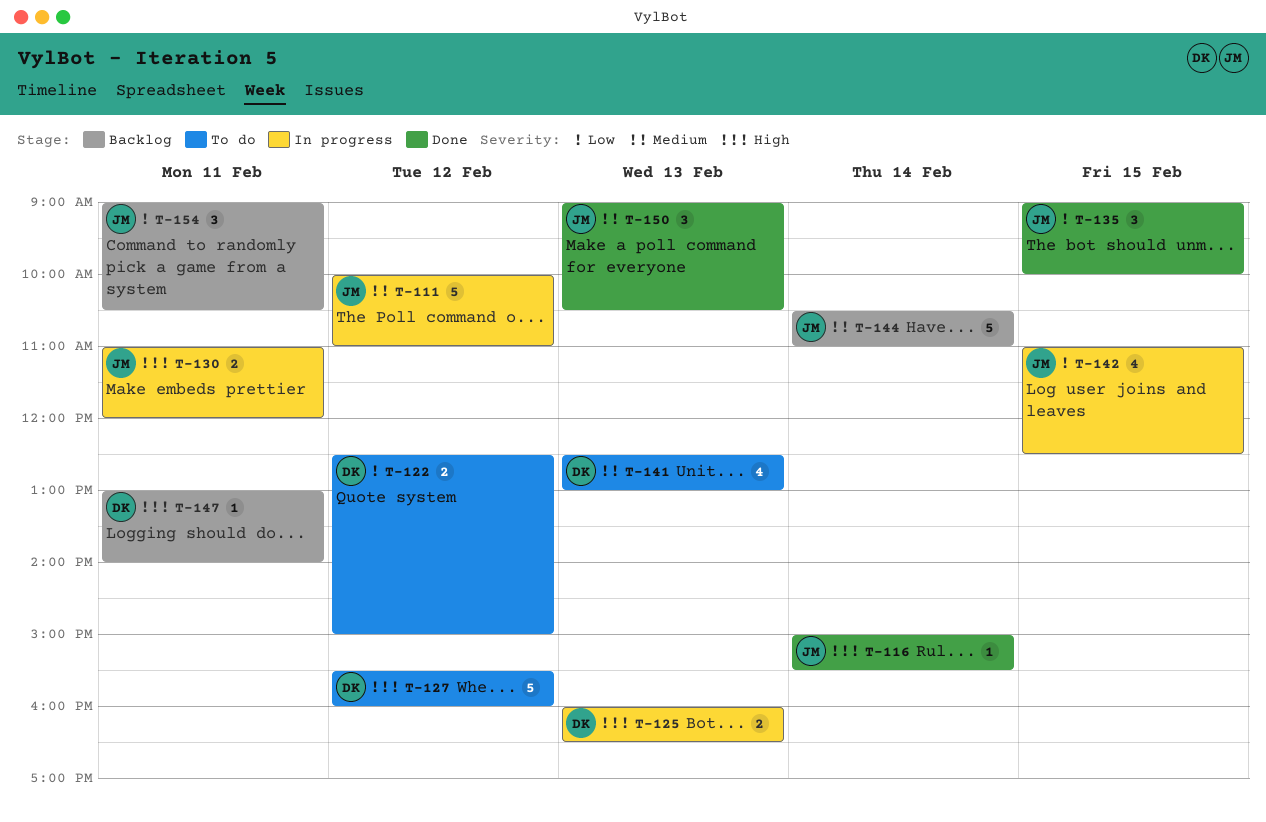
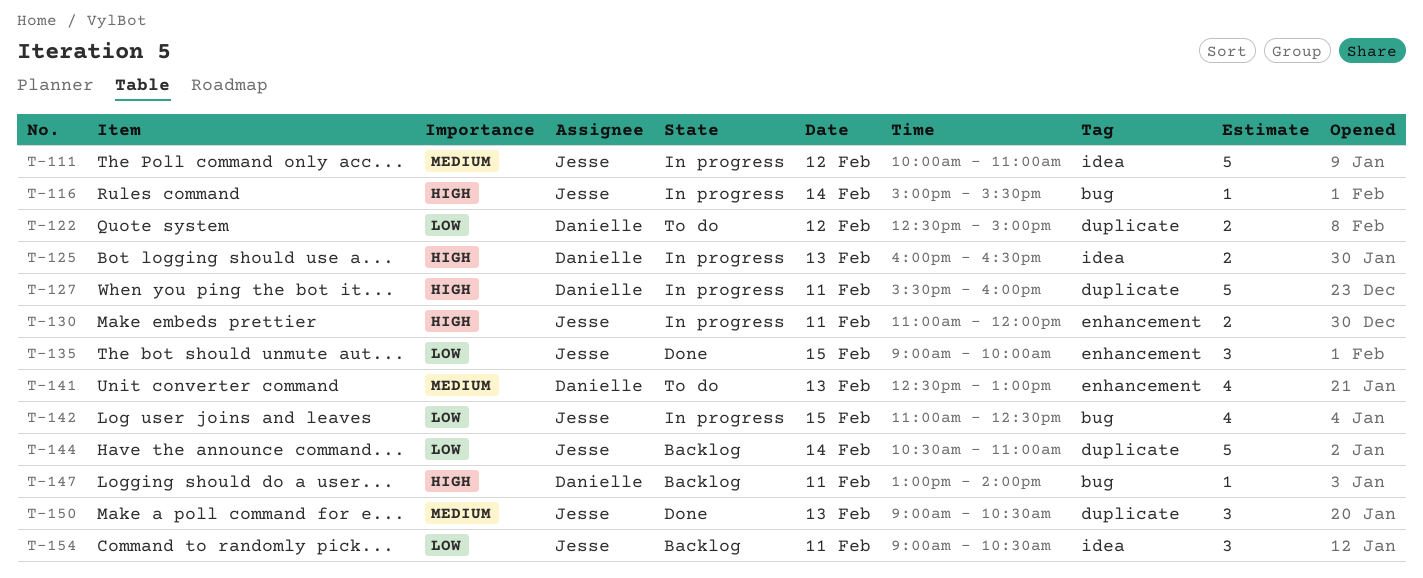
T-116, status: Done -> In progress
T-127, status: To do -> In progress
T-127, day: Feb 12 -> Feb 11
T-144, priority: Medium -> Low

